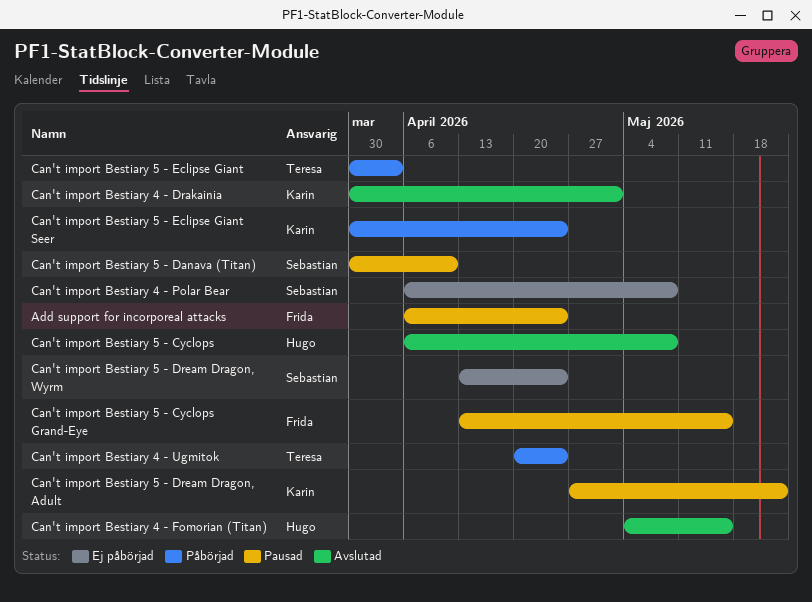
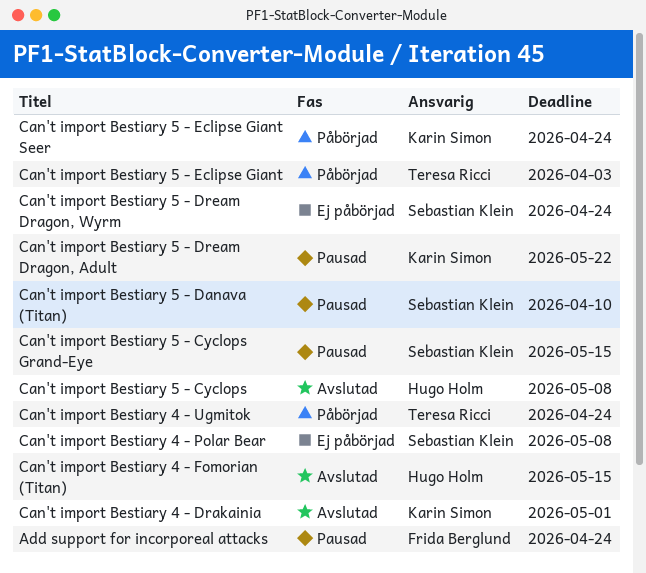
Can't import Bestiary 5 - Cyclops Grand-Eye, owner: Frida Berglund -> Sebastian Klein

